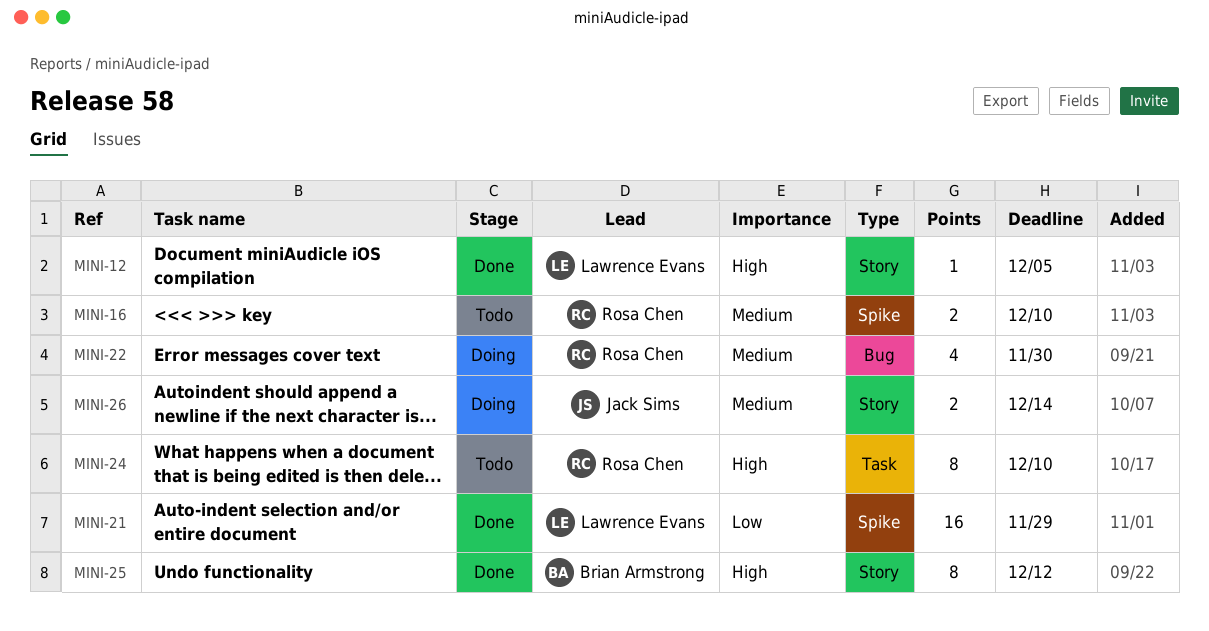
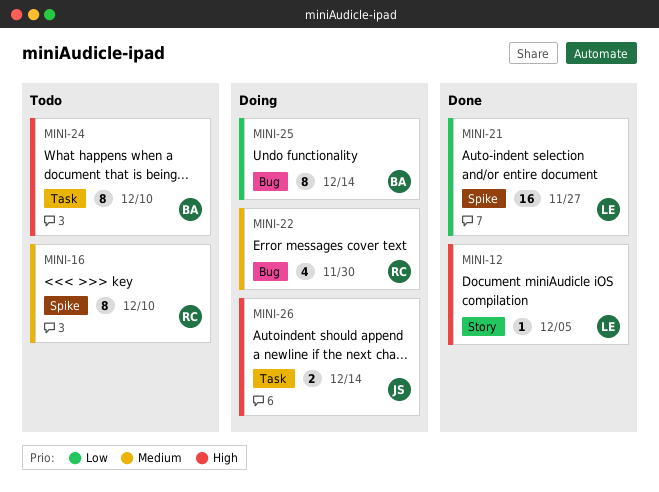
MINI-16, estimate: 2 -> 8
MINI-21, due: Nov 29 -> Nov 27
MINI-24, owner: Rosa Chen -> Brian Armstrong
MINI-25, status: Done -> Doing
MINI-25, priority: High -> Low
MINI-25, label: Story -> Bug
MINI-25, due: Dec 12 -> Dec 14
MINI-26, priority: Medium -> High
MINI-26, label: Story -> Task

